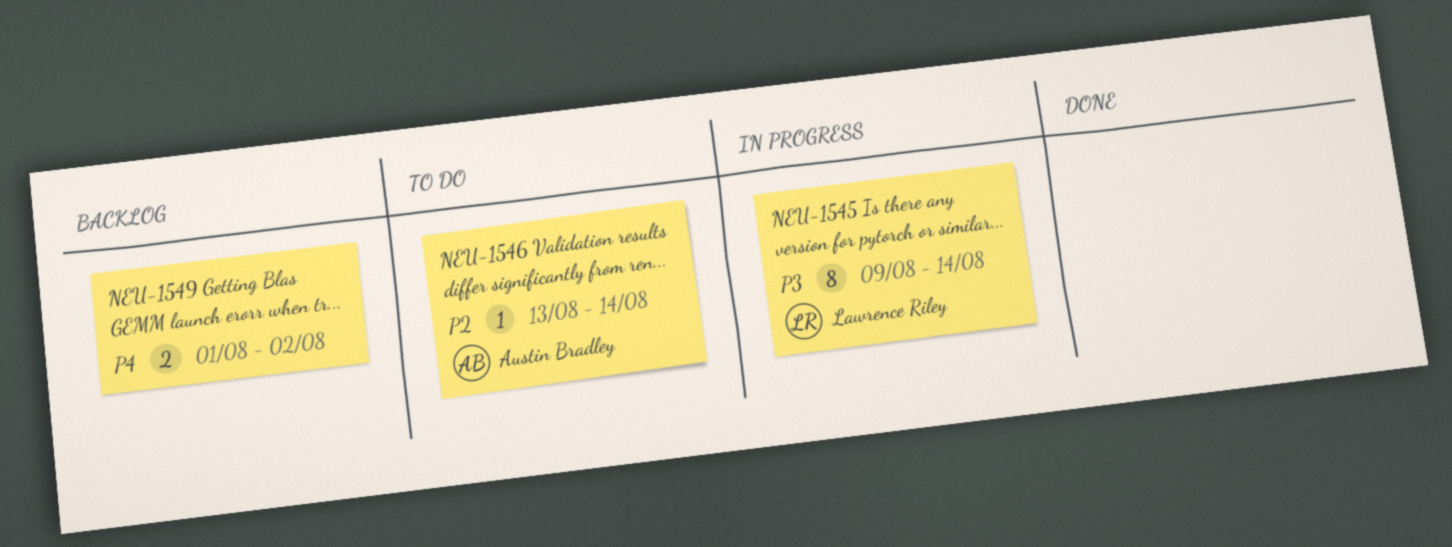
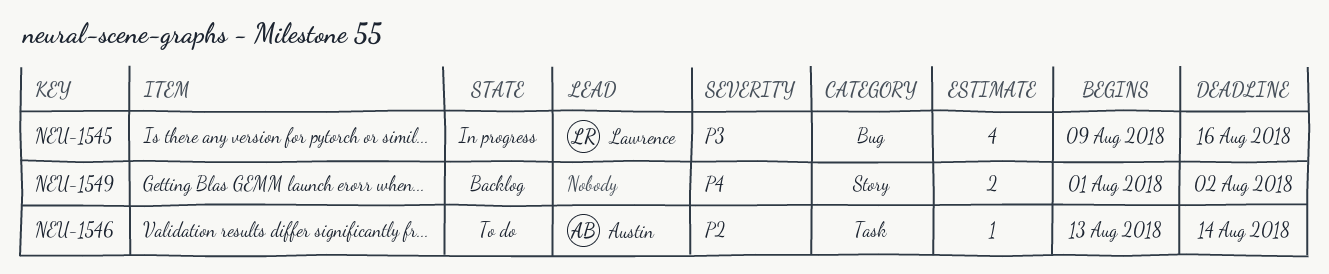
NEU-1545, estimate: 8 -> 4
NEU-1545, due: Aug 14 -> Aug 16

